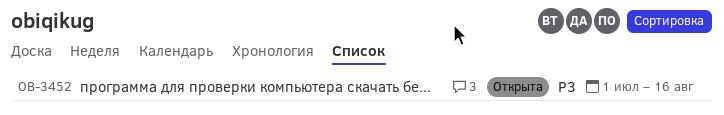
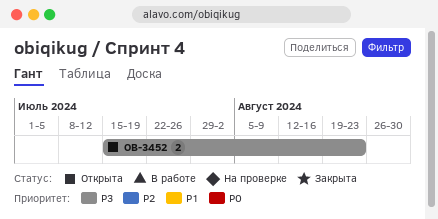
OB-3452, start: Jul 1 -> Jul 15
OB-3452, due: Aug 16 -> Aug 23

